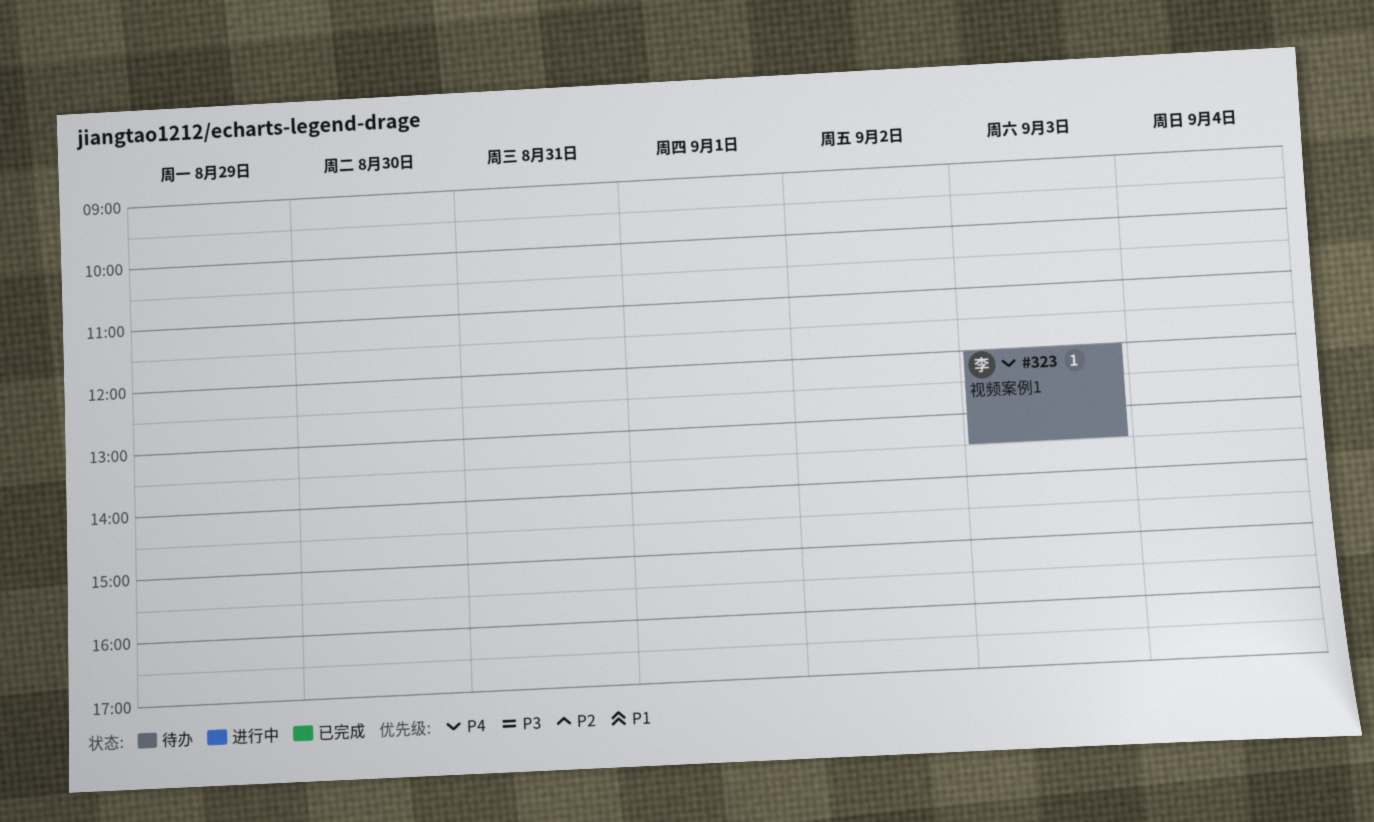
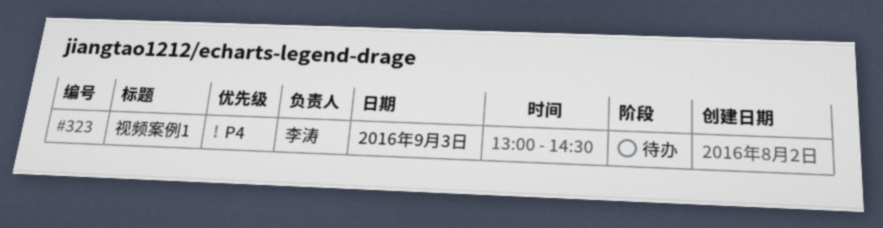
#323, begins: 12:00 -> 13:00
#323, ends: 13:30 -> 14:30

